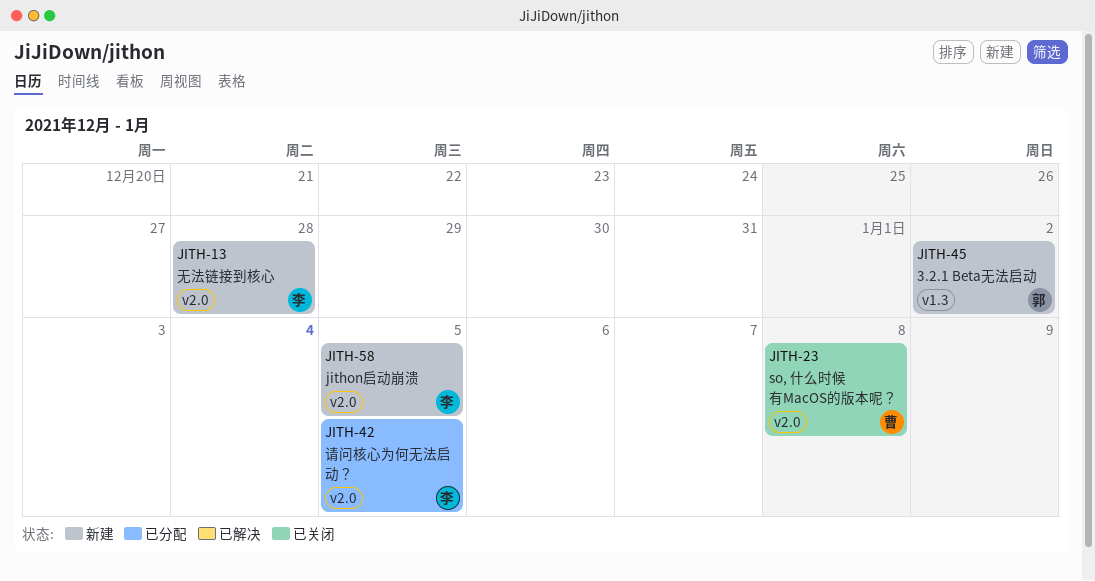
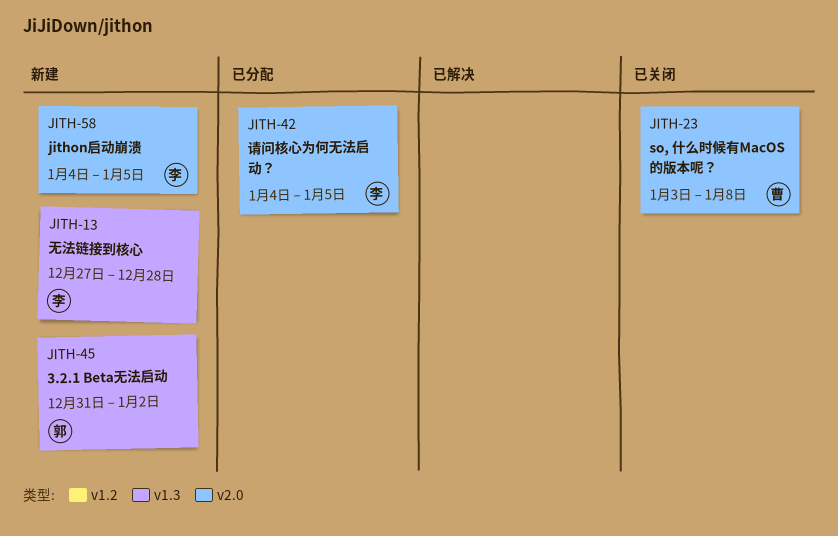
JITH-13, label: v2.0 -> v1.3

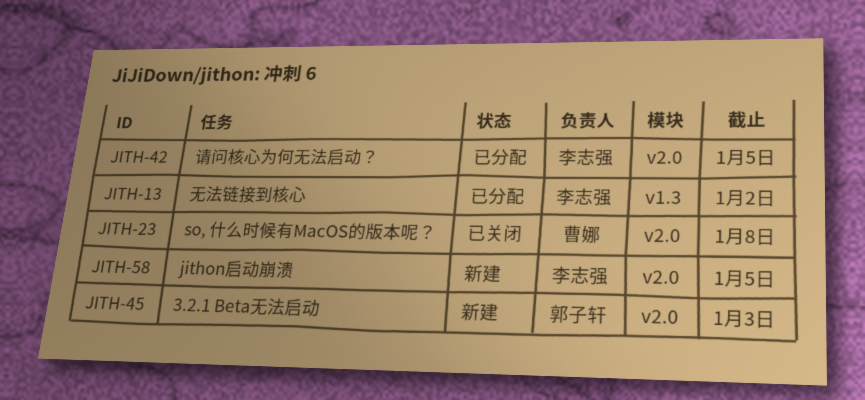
JITH-13, status: 新建 -> 已分配
JITH-13, due: Dec 28 -> Jan 2
JITH-45, label: v1.3 -> v2.0
JITH-45, due: Jan 2 -> Jan 3

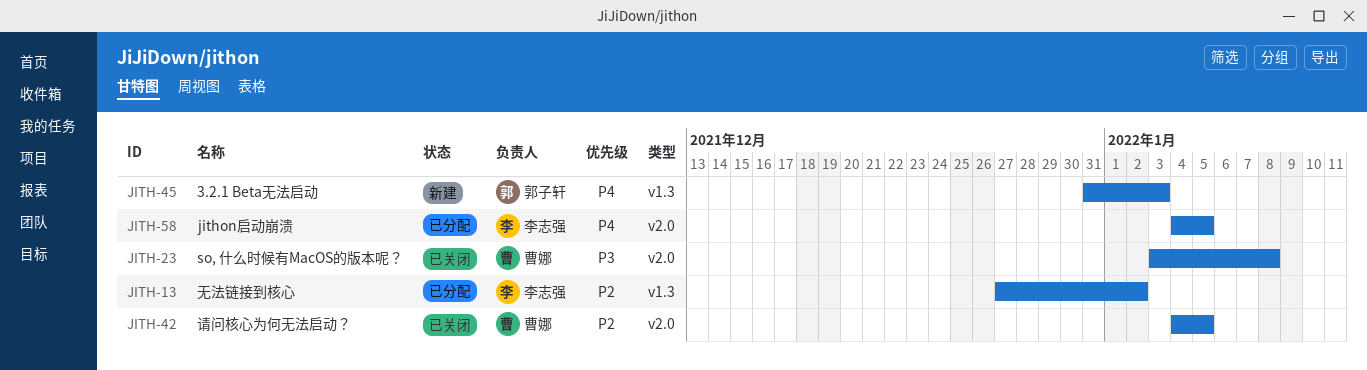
JITH-42, status: 已分配 -> 已关闭
JITH-42, owner: 李志强 -> 曹娜
JITH-45, label: v2.0 -> v1.3
JITH-58, status: 新建 -> 已分配

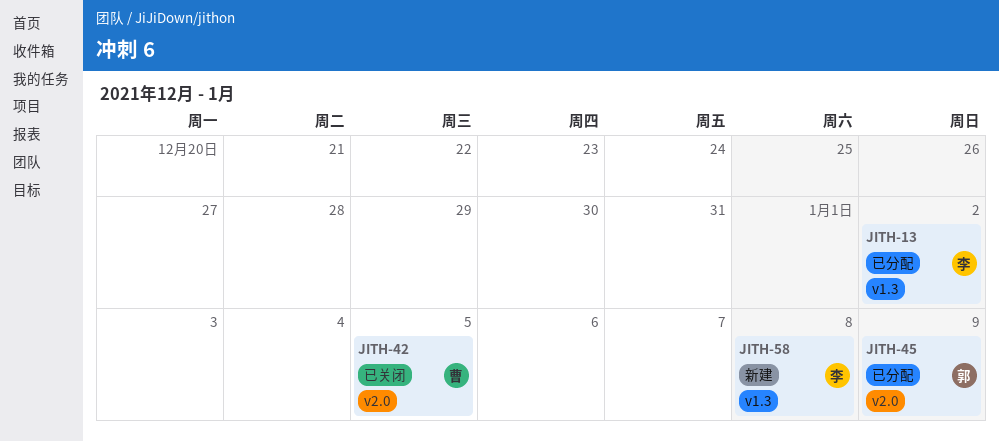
JITH-23: present -> none
JITH-45, status: 新建 -> 已分配
JITH-45, label: v1.3 -> v2.0
JITH-45, due: Jan 3 -> Jan 9
JITH-58, status: 已分配 -> 新建
JITH-58, label: v2.0 -> v1.3
JITH-58, due: Jan 5 -> Jan 8

